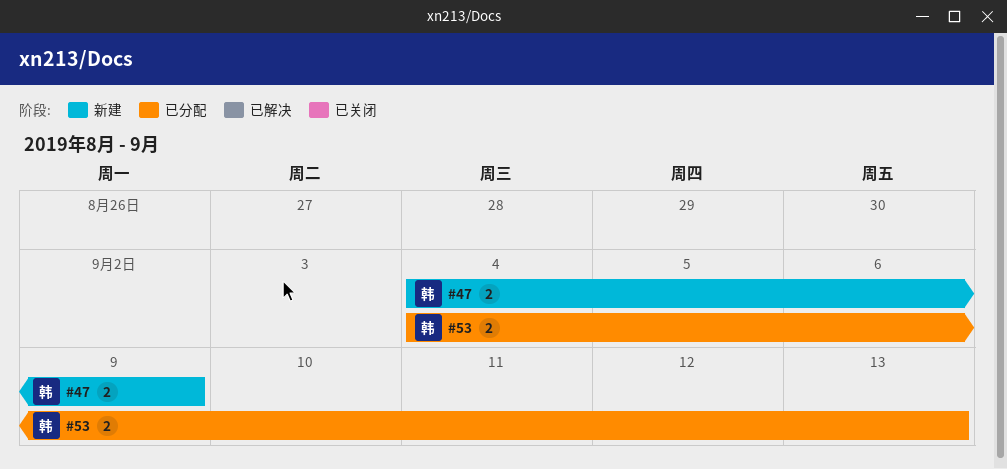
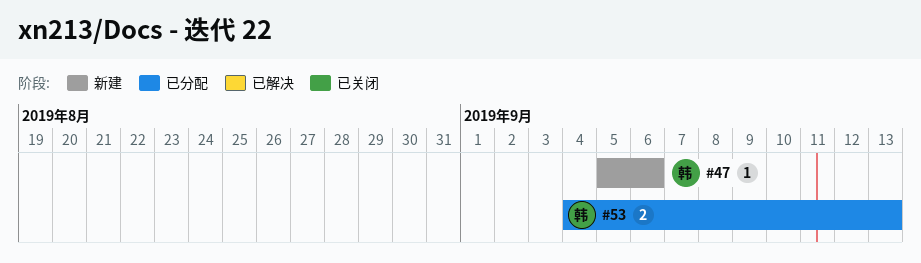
#47, estimate: 2 -> 1
#47, start: Sep 4 -> Sep 5
#47, due: Sep 9 -> Sep 6

